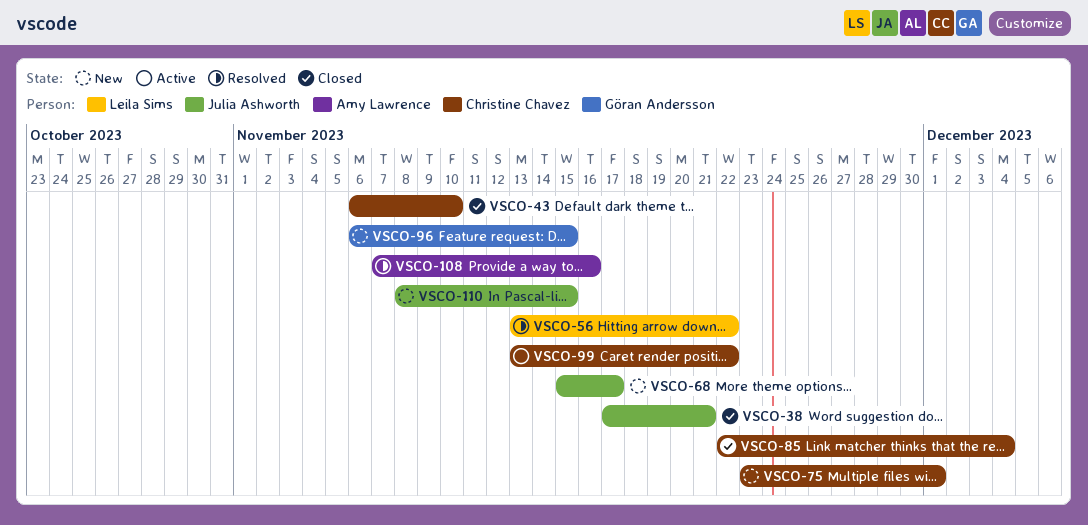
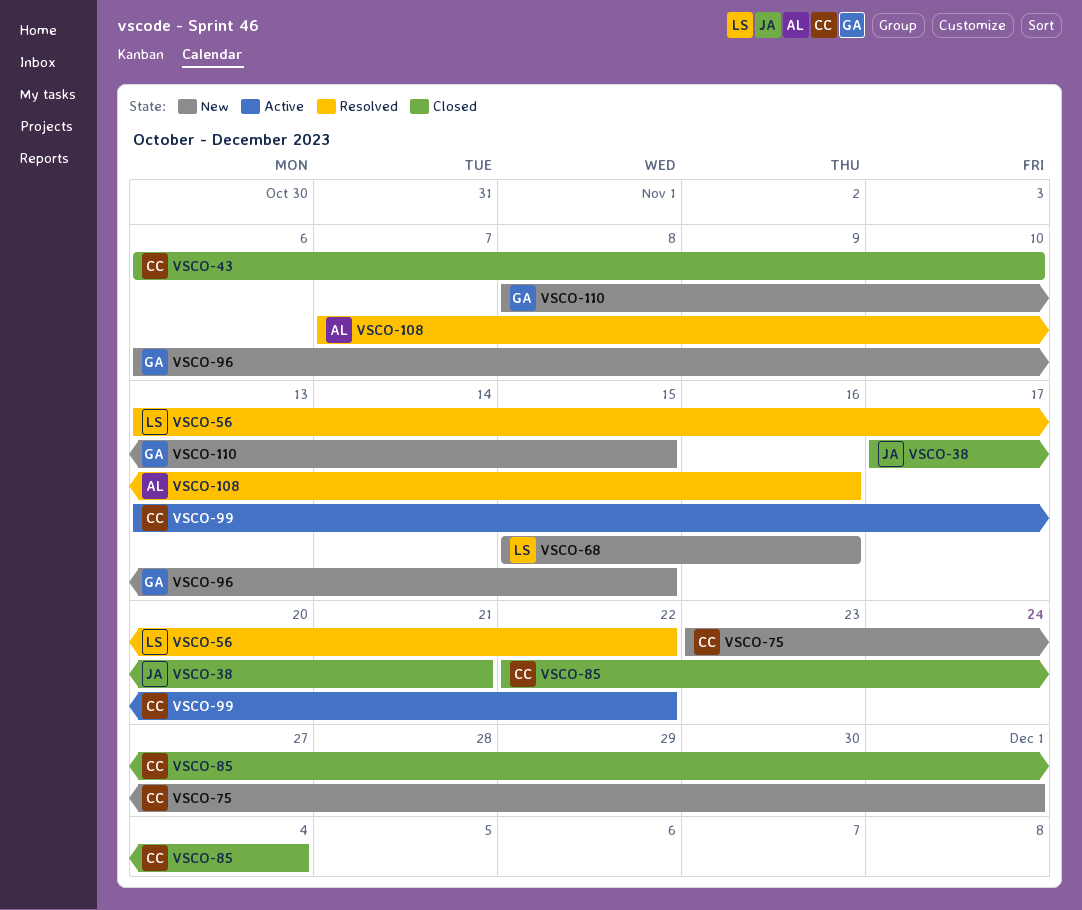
VSCO-68, owner: Julia Ashworth -> Leila Sims
VSCO-68, due: Nov 17 -> Nov 16
VSCO-110, owner: Julia Ashworth -> Göran Andersson

